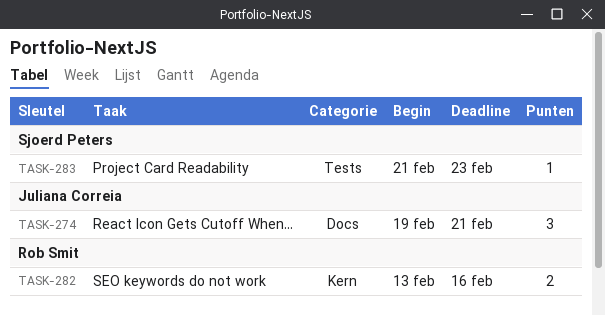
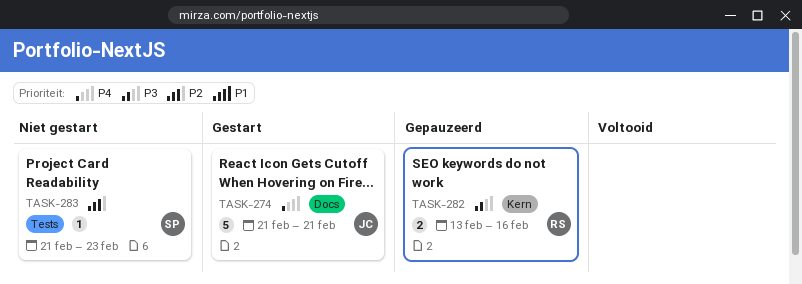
TASK-274, estimate: 3 -> 5
TASK-274, start: Feb 19 -> Feb 21

